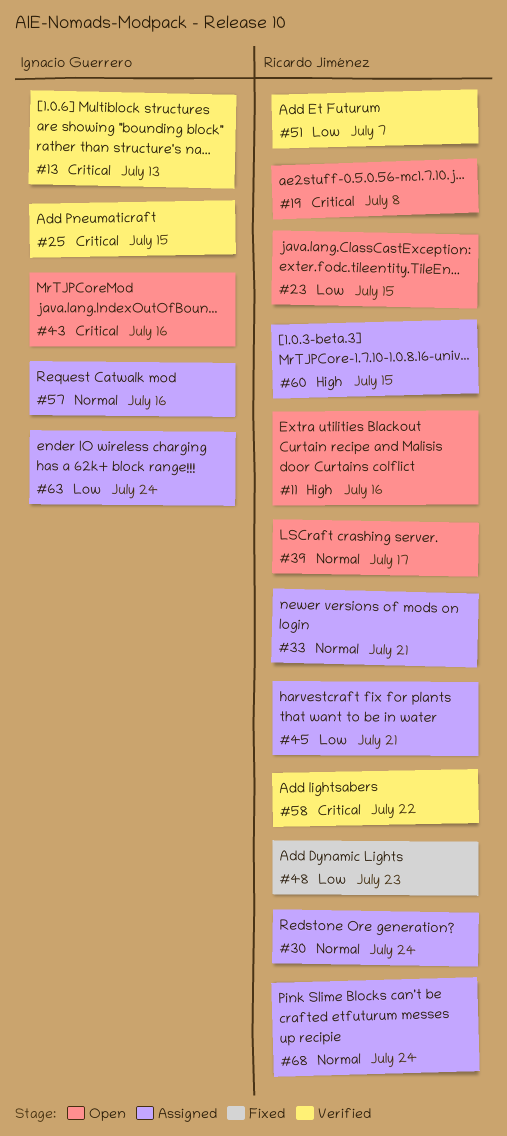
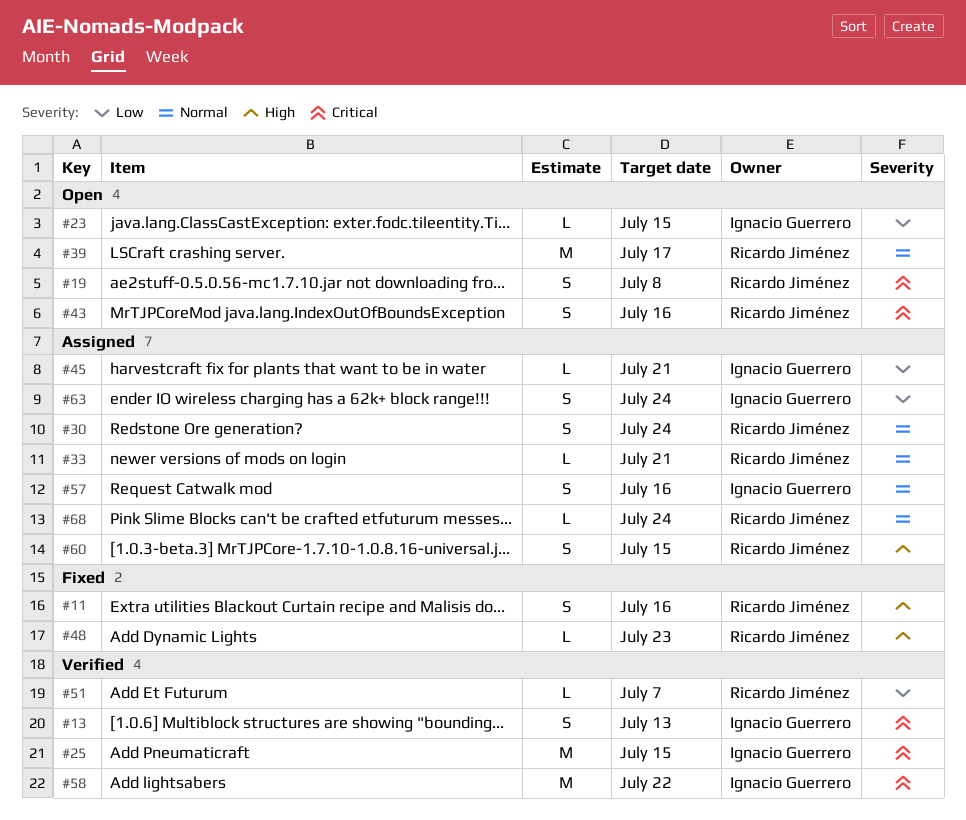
#11, status: Open -> Fixed
#23, owner: Ricardo Jiménez -> Ignacio Guerrero
#43, owner: Ignacio Guerrero -> Ricardo Jiménez
#45, owner: Ricardo Jiménez -> Ignacio Guerrero
#48, priority: Low -> High
#58, owner: Ricardo Jiménez -> Ignacio Guerrero

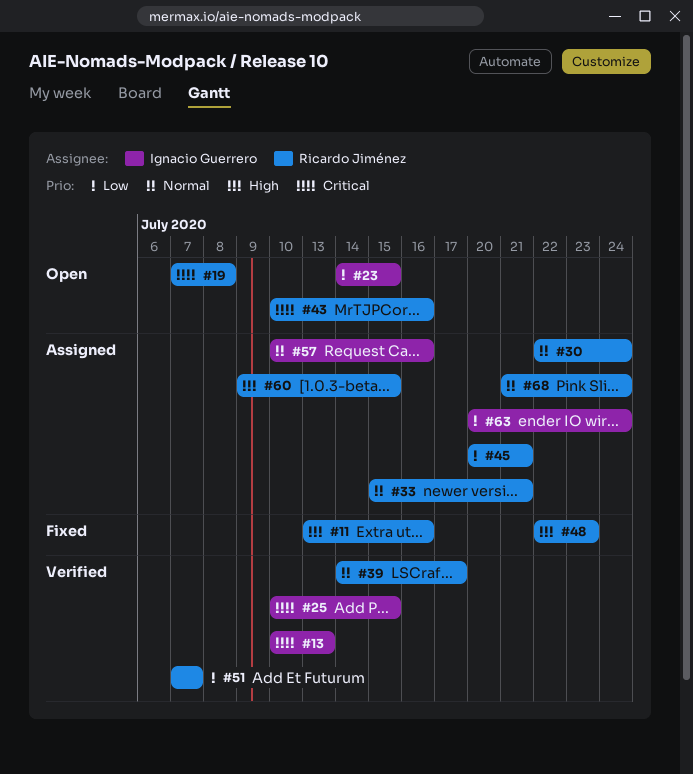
#39, status: Open -> Verified
#45, owner: Ignacio Guerrero -> Ricardo Jiménez
#58: present -> none

